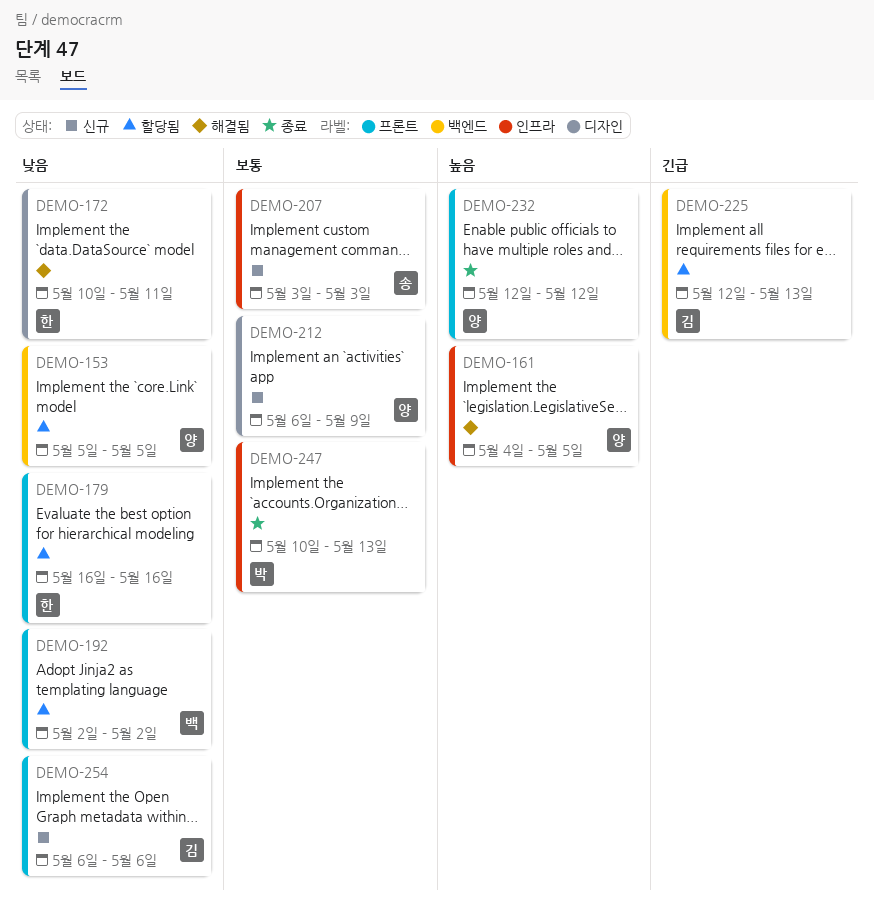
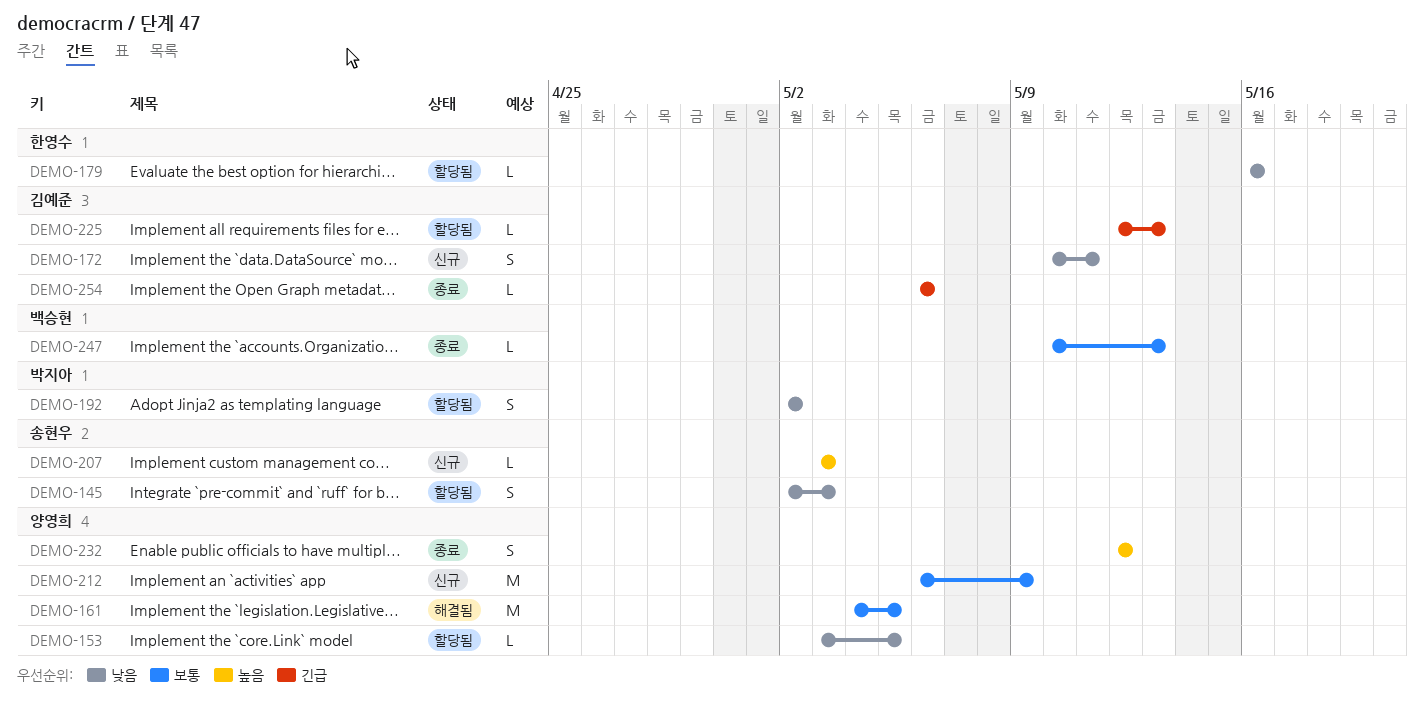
DEMO-145: none -> present
DEMO-153, start: May 5 -> May 3
DEMO-161, priority: 높음 -> 보통
DEMO-172, status: 해결됨 -> 신규
DEMO-172, owner: 한영수 -> 김예준
DEMO-192, owner: 백승현 -> 박지아
DEMO-207, priority: 보통 -> 높음
DEMO-247, owner: 박지아 -> 백승현
DEMO-254, status: 신규 -> 종료
DEMO-254, priority: 낮음 -> 긴급

